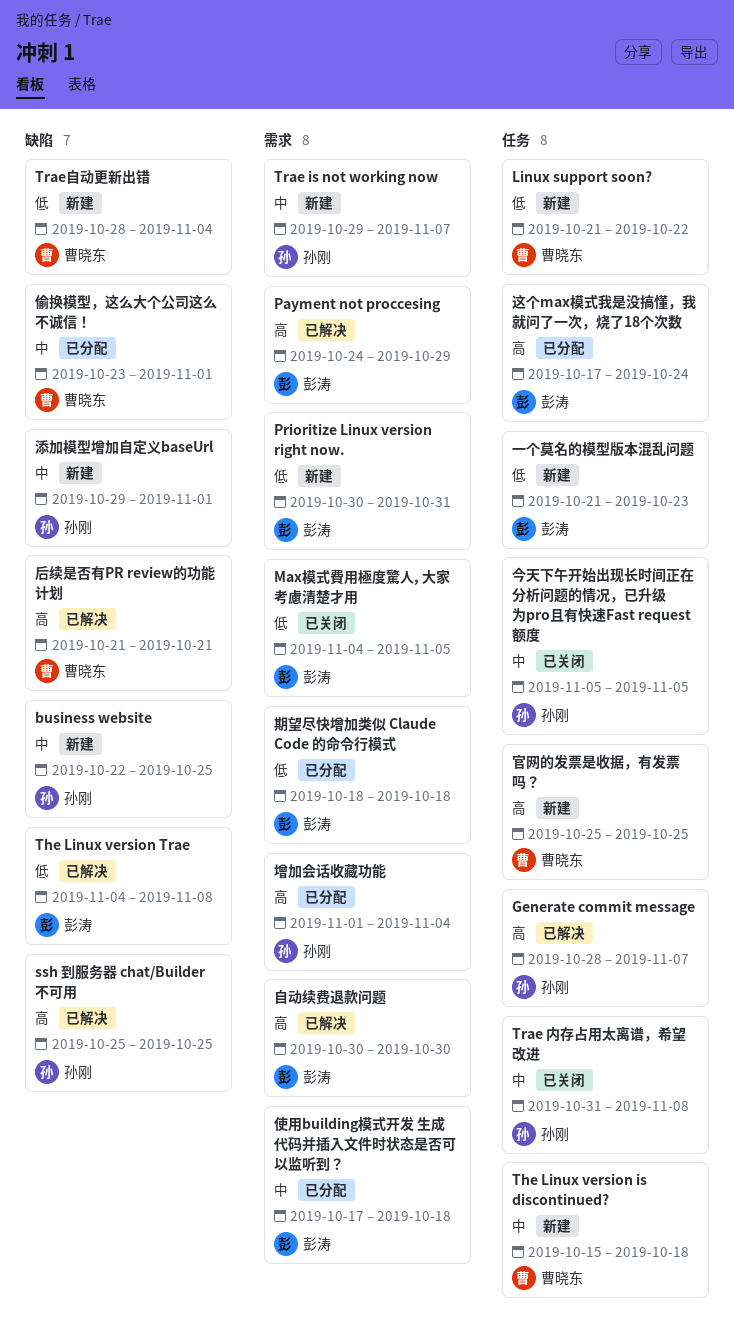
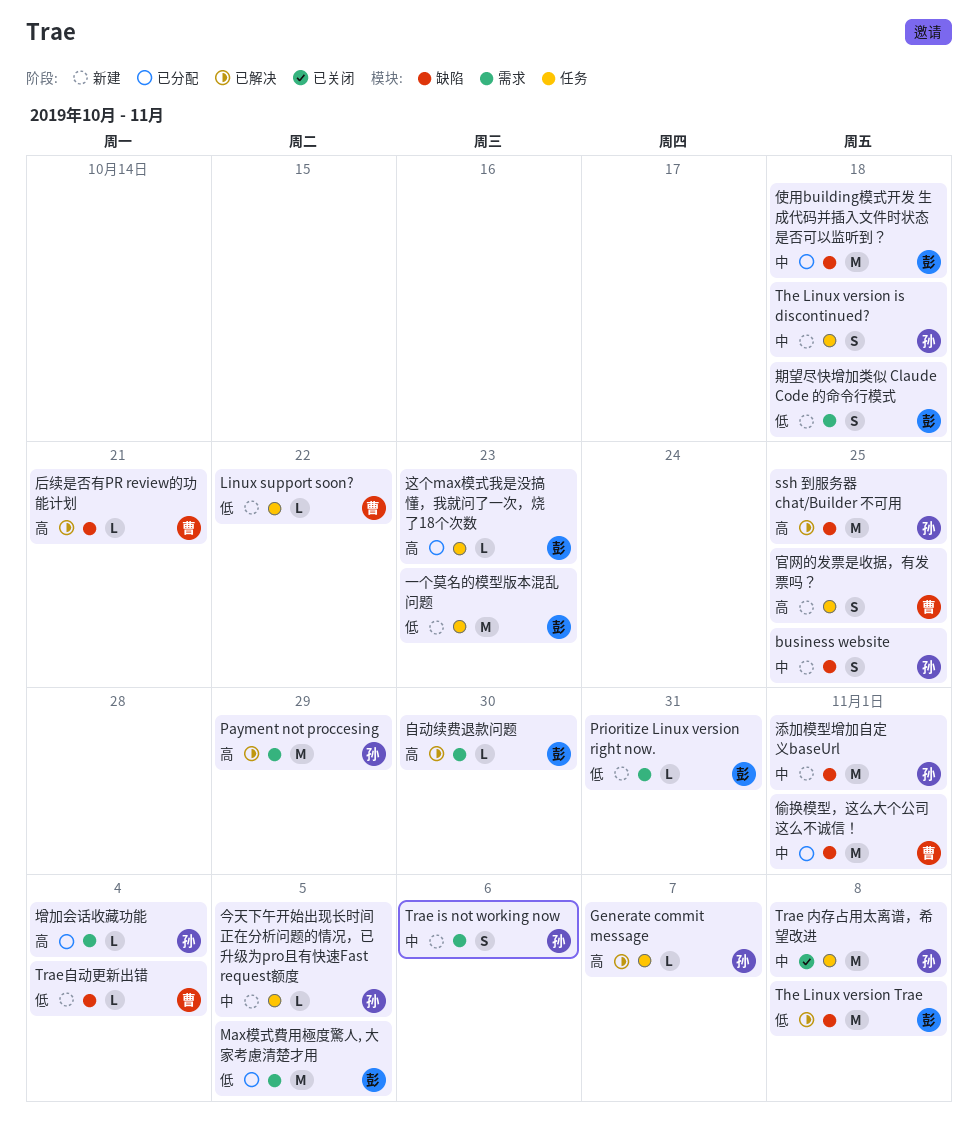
Max模式費用極度驚人, 大家考慮清楚才用, status: 已关闭 -> 已分配
Payment not proccesing, owner: 彭涛 -> 孙刚
The Linux version is discontinued?, owner: 曹晓东 -> 孙刚
Trae is not working now, due: Nov 7 -> Nov 6
今天下午开始出现长时间正在分析问题的情况，已升级为pro且有快速Fast request额度, status: 已关闭 -> 新建
使用building模式开发 生成代码并插入文件时状态是否可以监听到？, label: 需求 -> 缺陷
期望尽快增加类似 Claude Code 的命令行模式, status: 已分配 -> 新建
这个max模式我是没搞懂，我就问了一次，烧了18个次数, due: Oct 24 -> Oct 23

